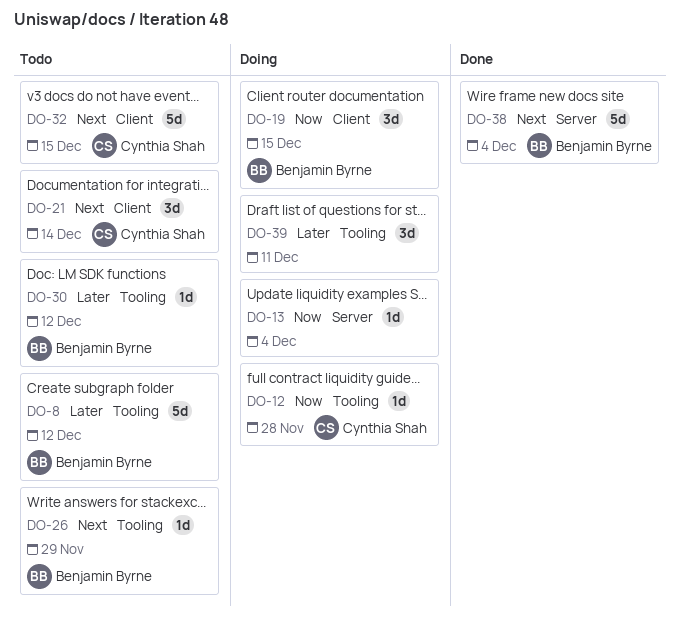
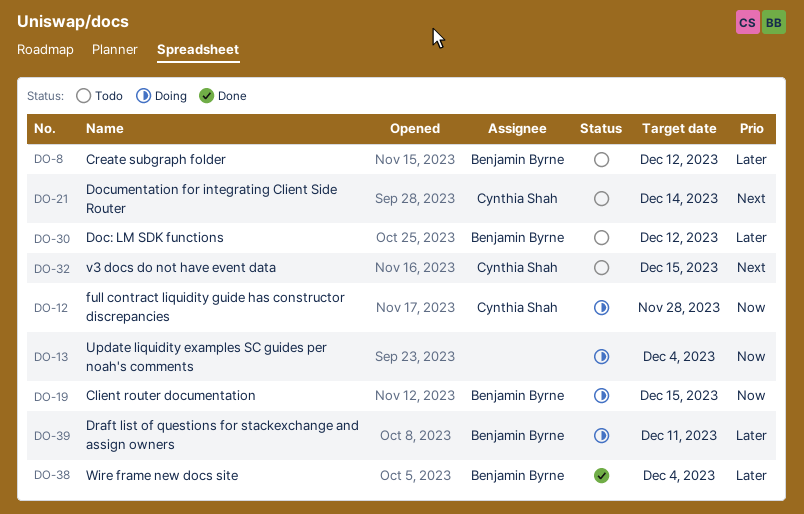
DO-26: present -> none
DO-38, priority: Next -> Later
DO-39, owner: none -> Benjamin Byrne

